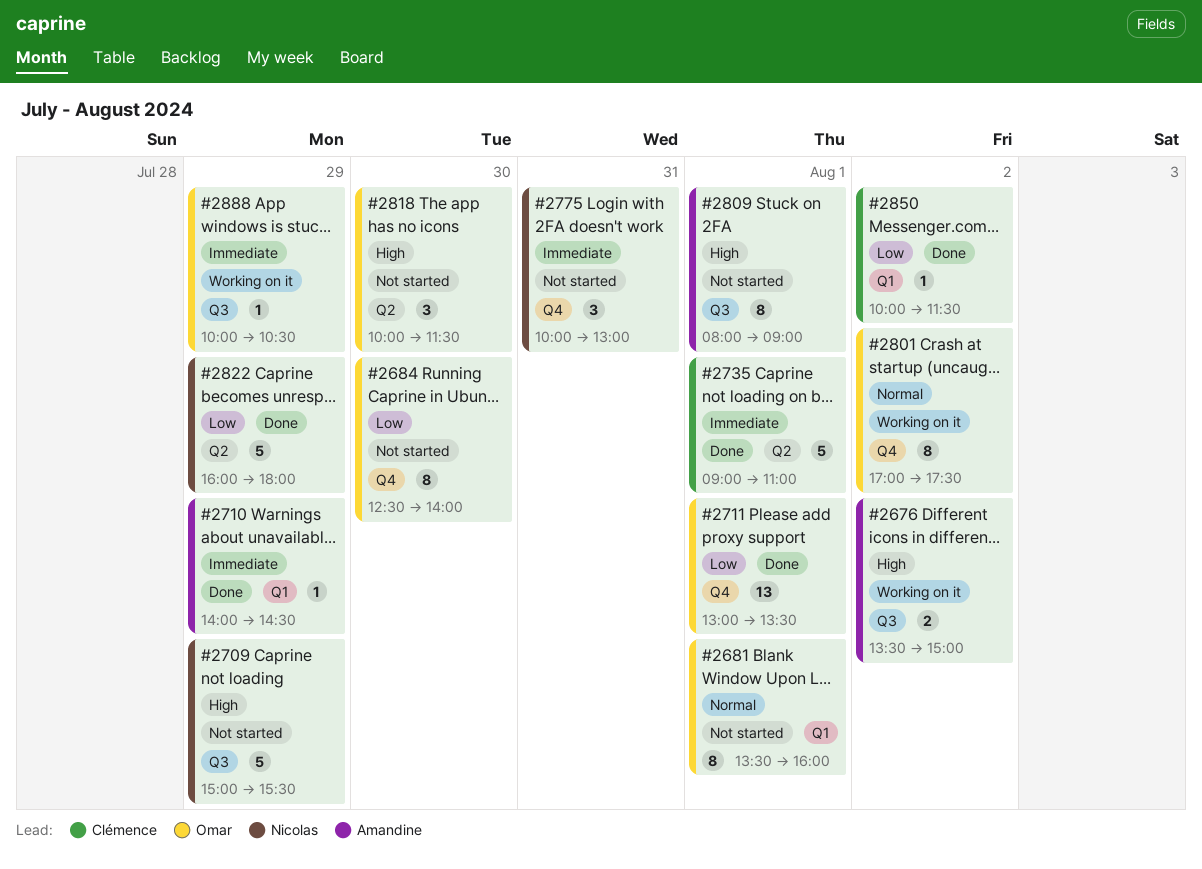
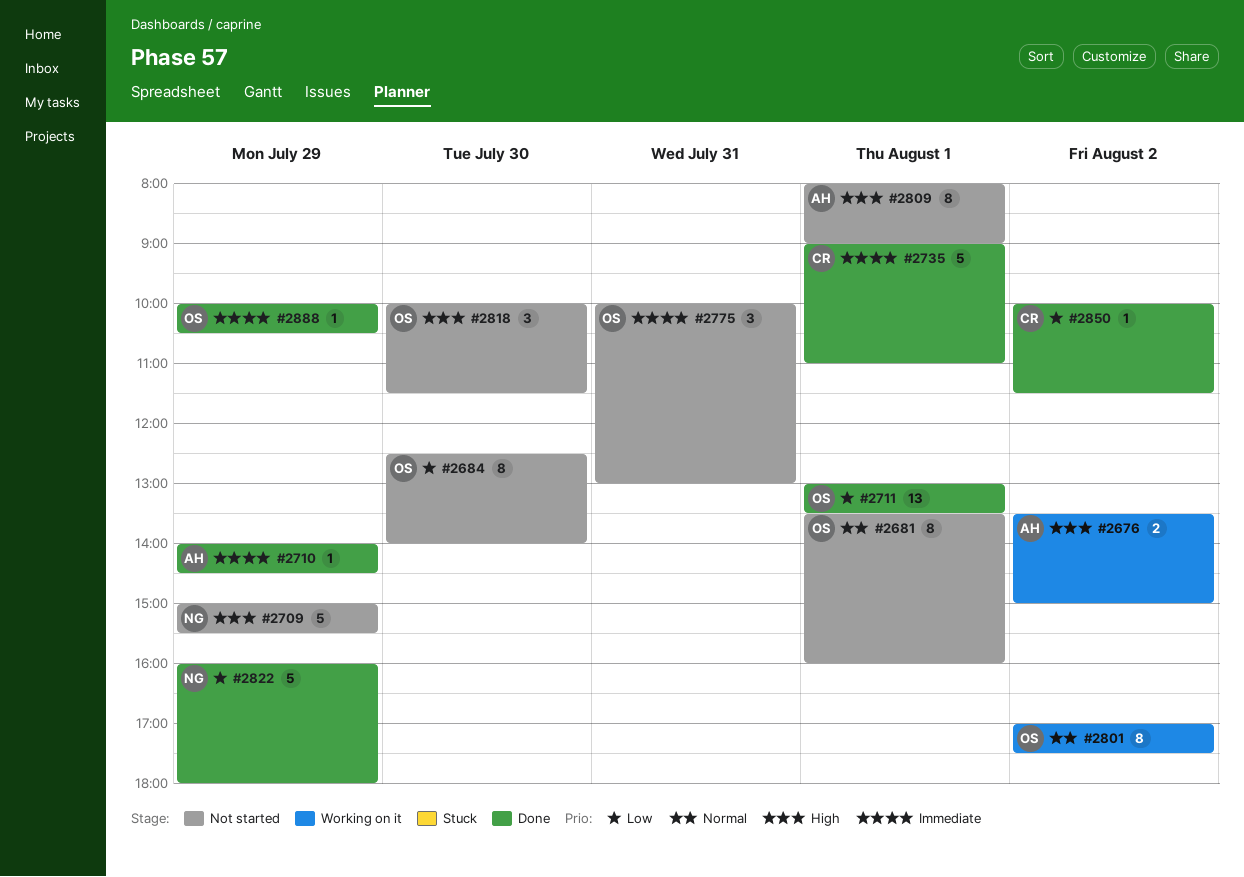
#2775, owner: Nicolas -> Omar
#2888, status: Working on it -> Done

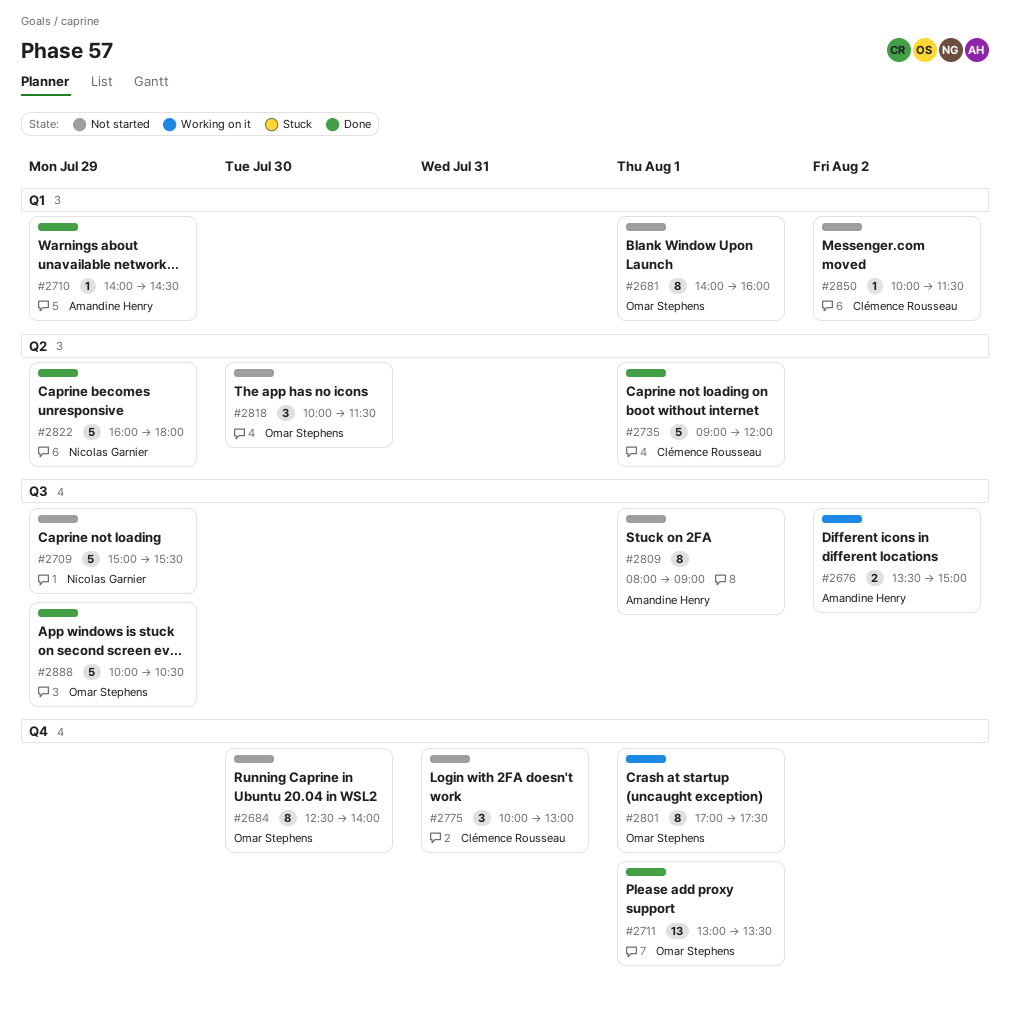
#2681, begins: 13:30 -> 14:00
#2735, ends: 11:00 -> 12:00
#2775, owner: Omar Stephens -> Clémence Rousseau
#2801, day: Aug 2 -> Aug 1
#2850, status: Done -> Not started
#2888, estimate: 1 -> 5

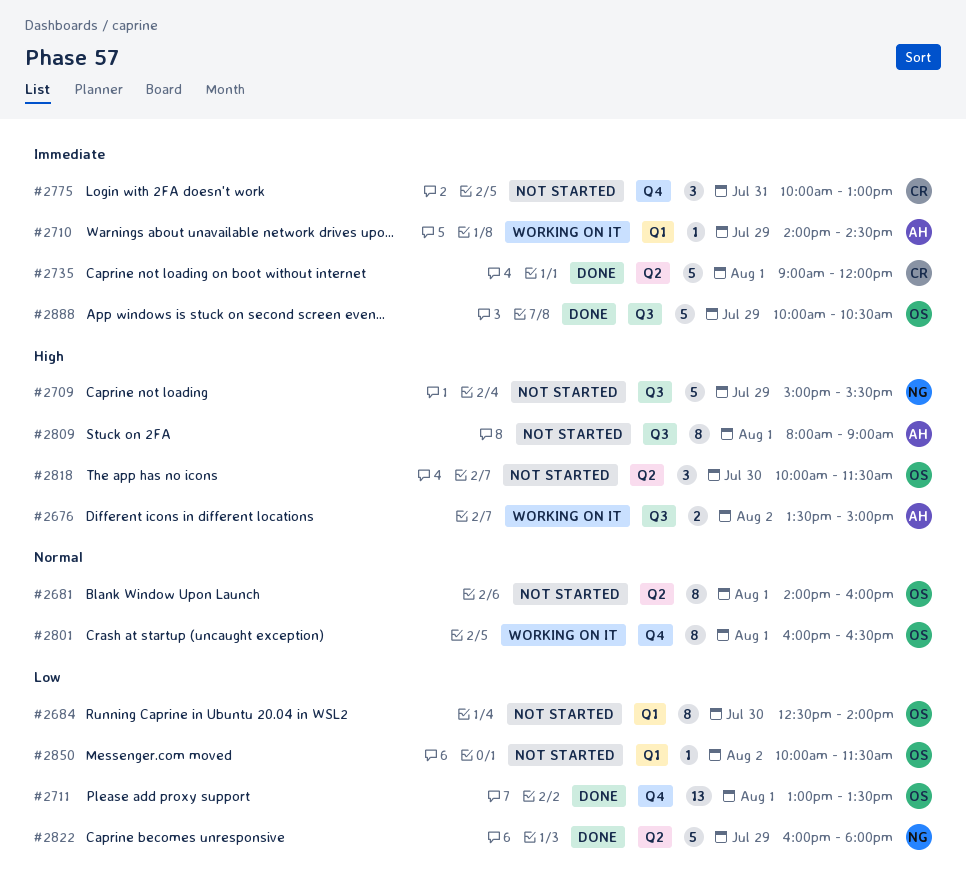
#2681, label: Q1 -> Q2
#2684, label: Q4 -> Q1
#2710, status: Done -> Working on it
#2801, begins: 17:00 -> 16:00
#2801, ends: 17:30 -> 16:30
#2850, owner: Clémence Rousseau -> Omar Stephens

